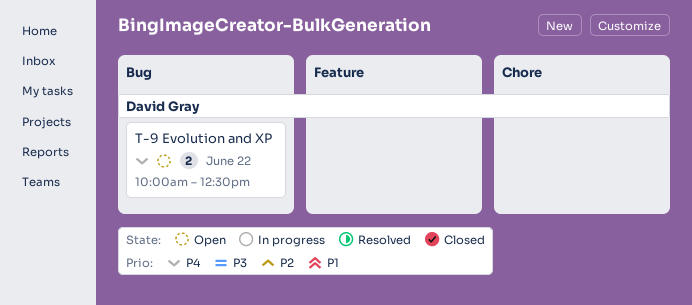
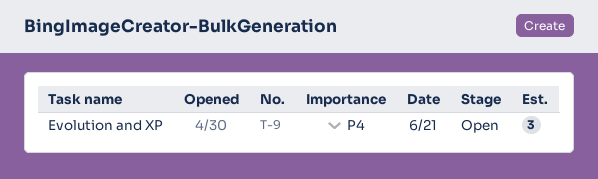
T-9, estimate: 2 -> 3
T-9, day: Jun 22 -> Jun 21

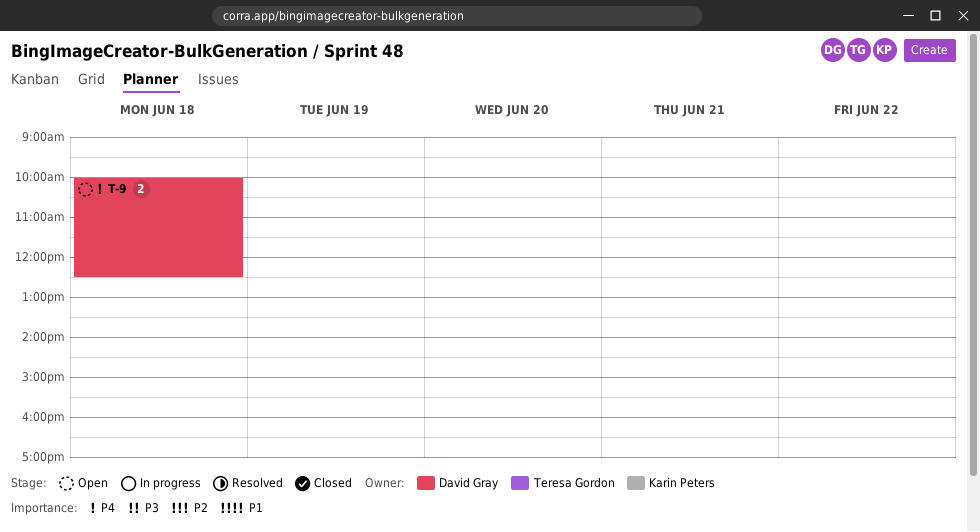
T-9, estimate: 3 -> 2
T-9, day: Jun 21 -> Jun 18

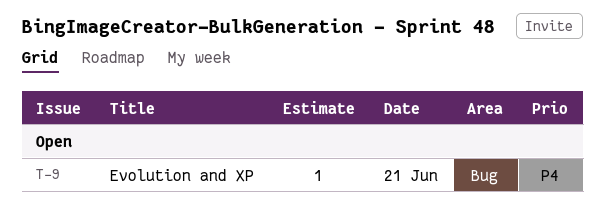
T-9, estimate: 2 -> 1
T-9, day: Jun 18 -> Jun 21

